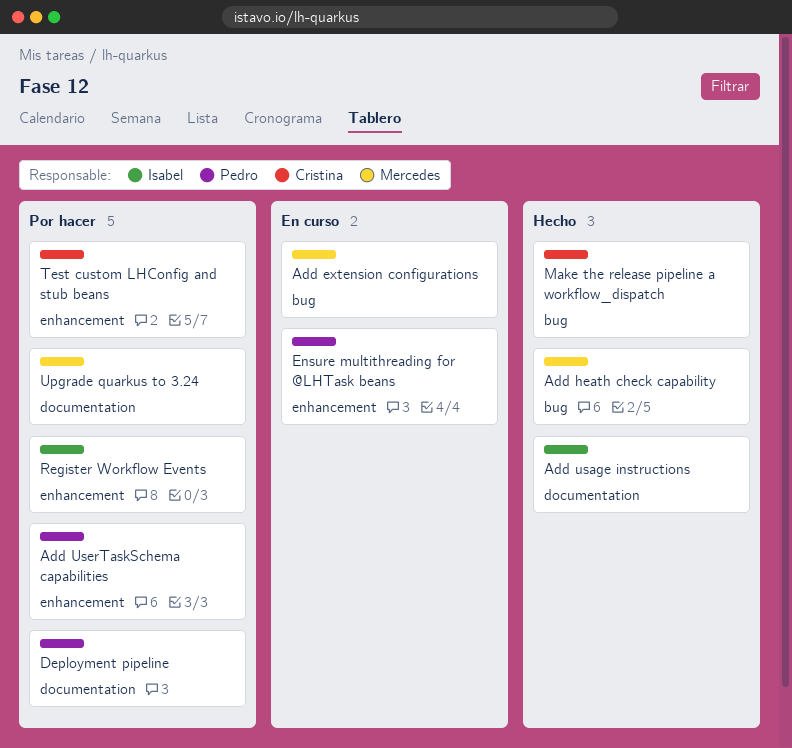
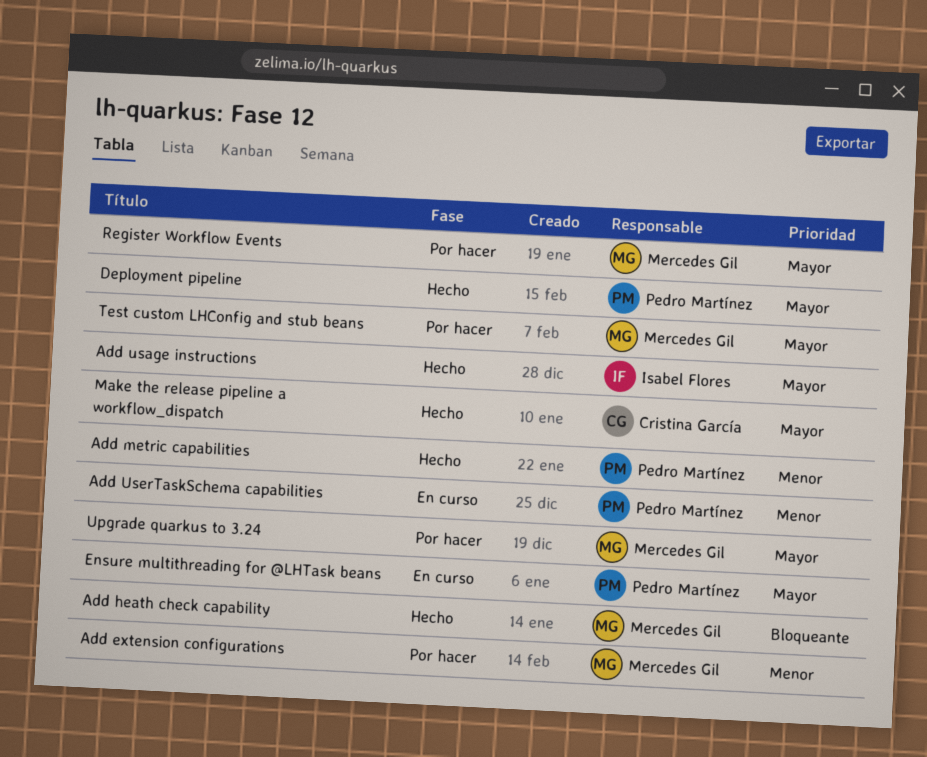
Add extension configurations, status: En curso -> Por hacer
Add metric capabilities: none -> present
Add UserTaskSchema capabilities, status: Por hacer -> En curso
Deployment pipeline, status: Por hacer -> Hecho
Register Workflow Events, owner: Isabel Flores -> Mercedes Gil
Test custom LHConfig and stub beans, owner: Cristina García -> Mercedes Gil

